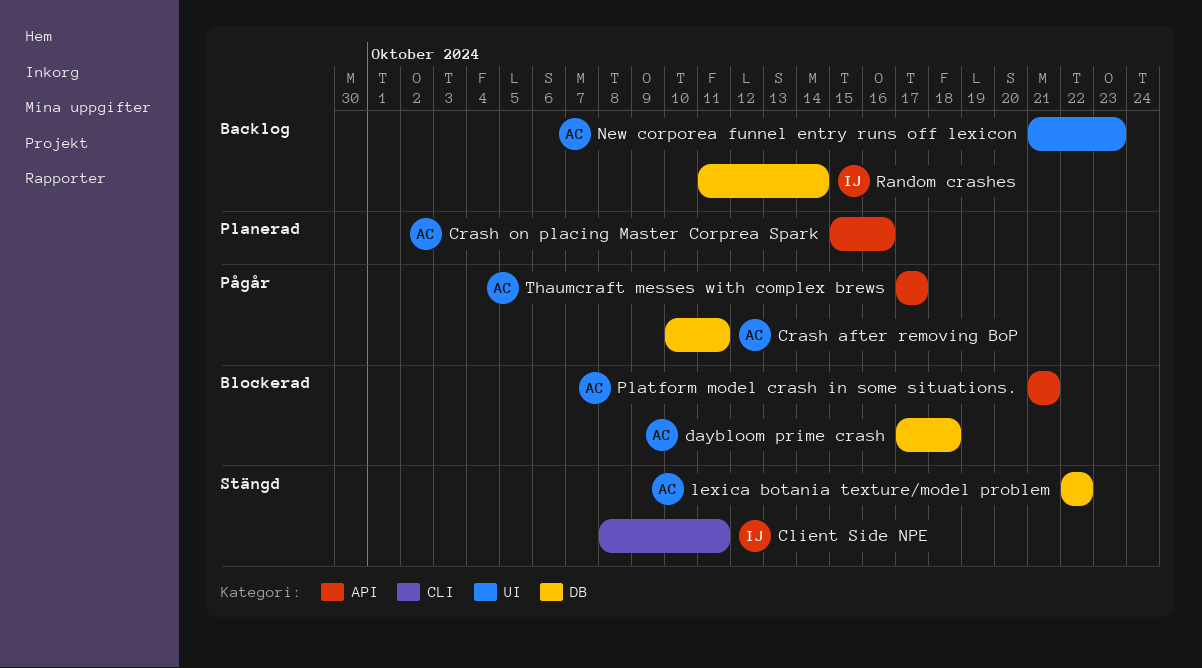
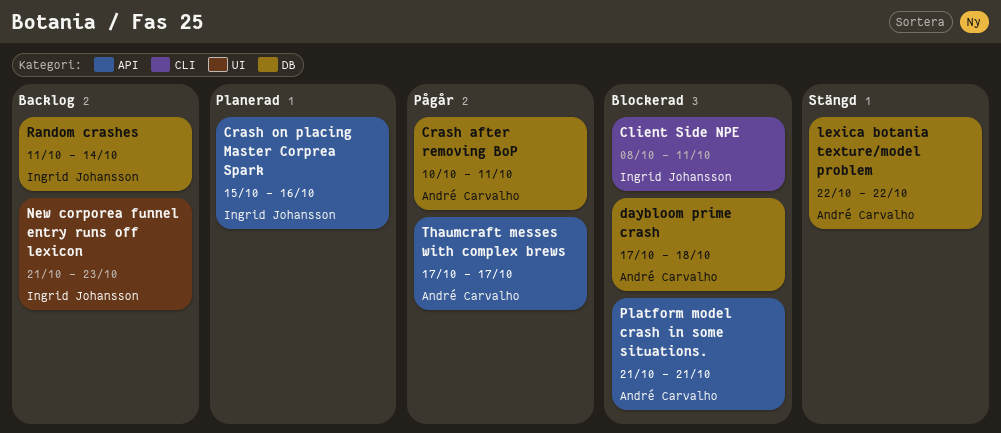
Client Side NPE, status: Stängd -> Blockerad
Crash on placing Master Corprea Spark, owner: André Carvalho -> Ingrid Johansson
New corporea funnel entry runs off lexicon, owner: André Carvalho -> Ingrid Johansson

